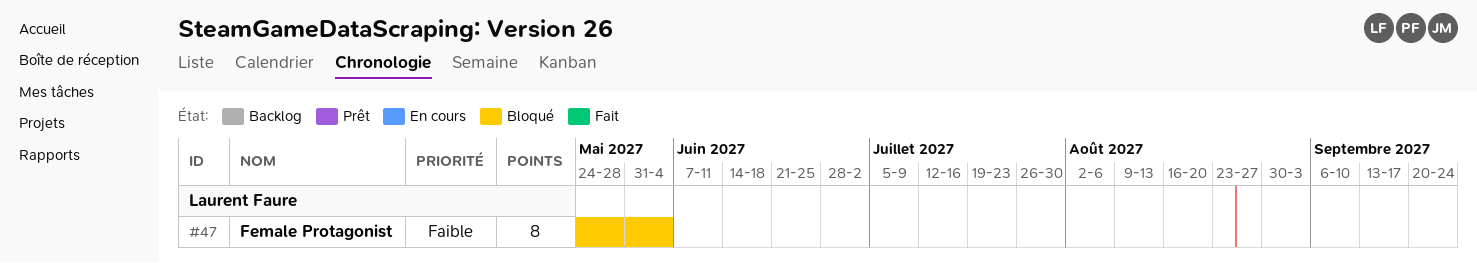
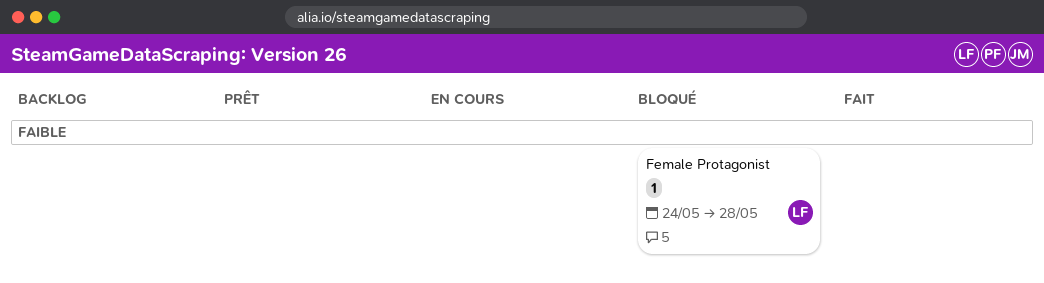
Female Protagonist, estimate: 8 -> 1
Female Protagonist, due: Jun 4 -> May 28

